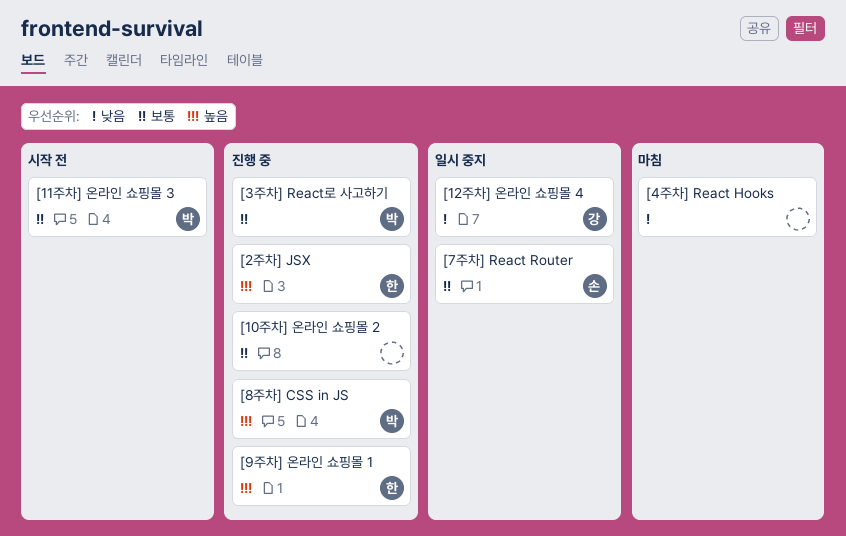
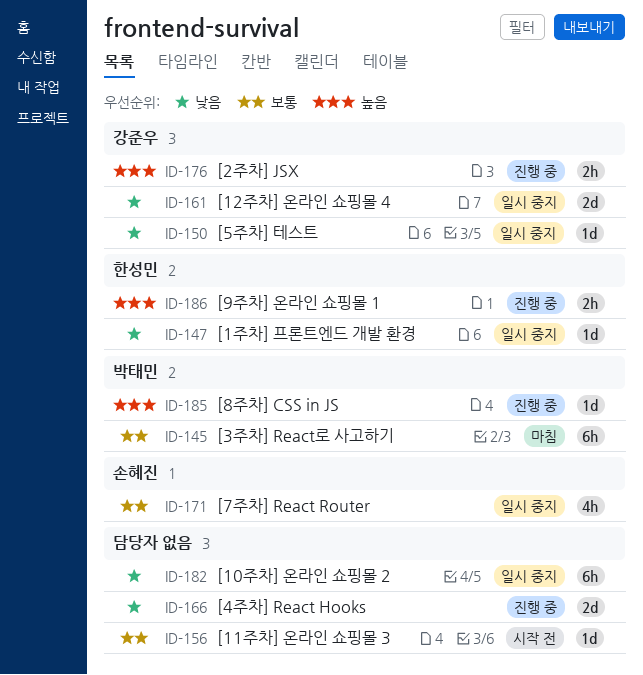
[10주차] 온라인 쇼핑몰 2, status: 진행 중 -> 일시 중지
[10주차] 온라인 쇼핑몰 2, priority: 보통 -> 낮음
[11주차] 온라인 쇼핑몰 3, owner: 박태민 -> none
[1주차] 프론트엔드 개발 환경: none -> present
[2주차] JSX, owner: 한성민 -> 강준우
[3주차] React로 사고하기, status: 진행 중 -> 마침
[4주차] React Hooks, status: 마침 -> 진행 중
[5주차] 테스트: none -> present

